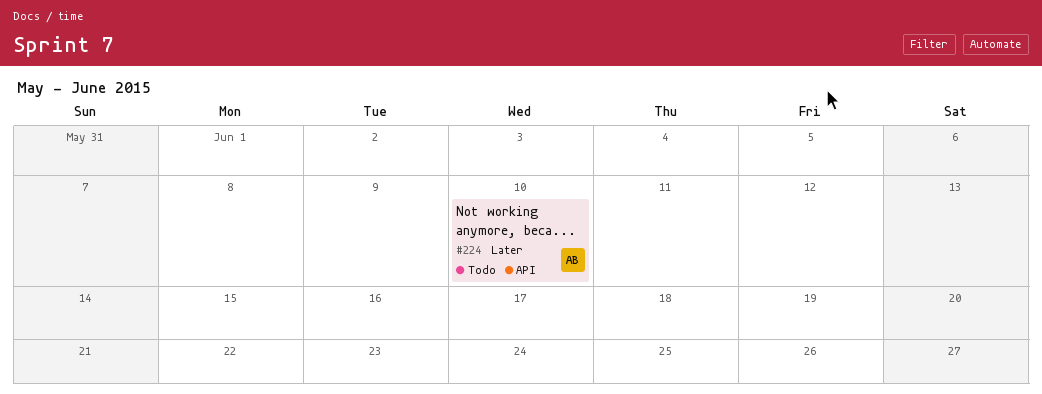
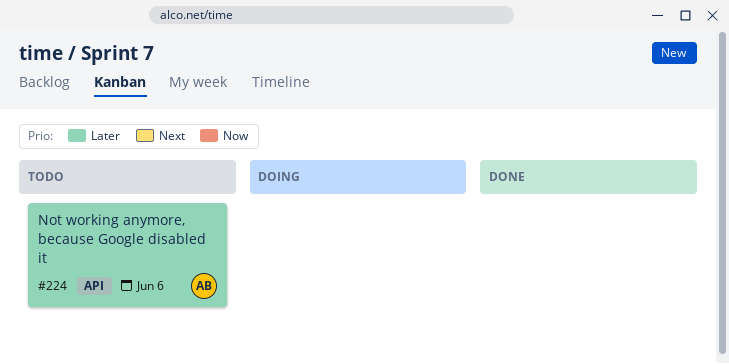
#224, due: Jun 10 -> Jun 6

